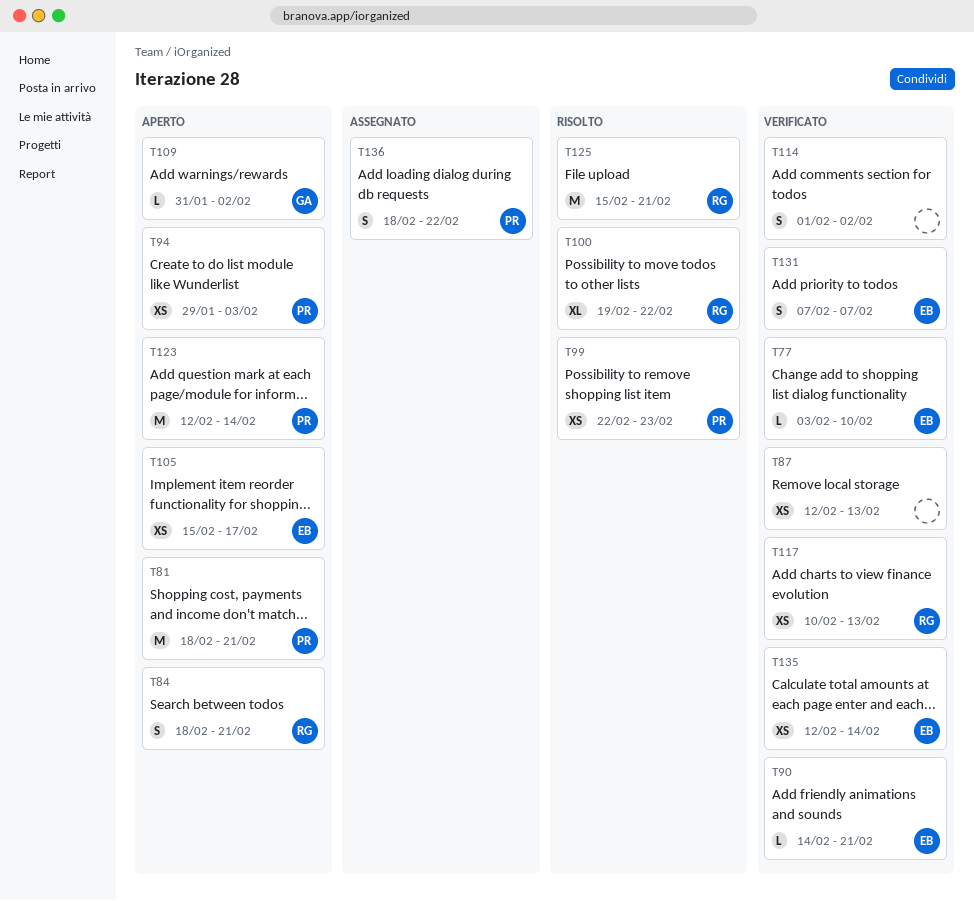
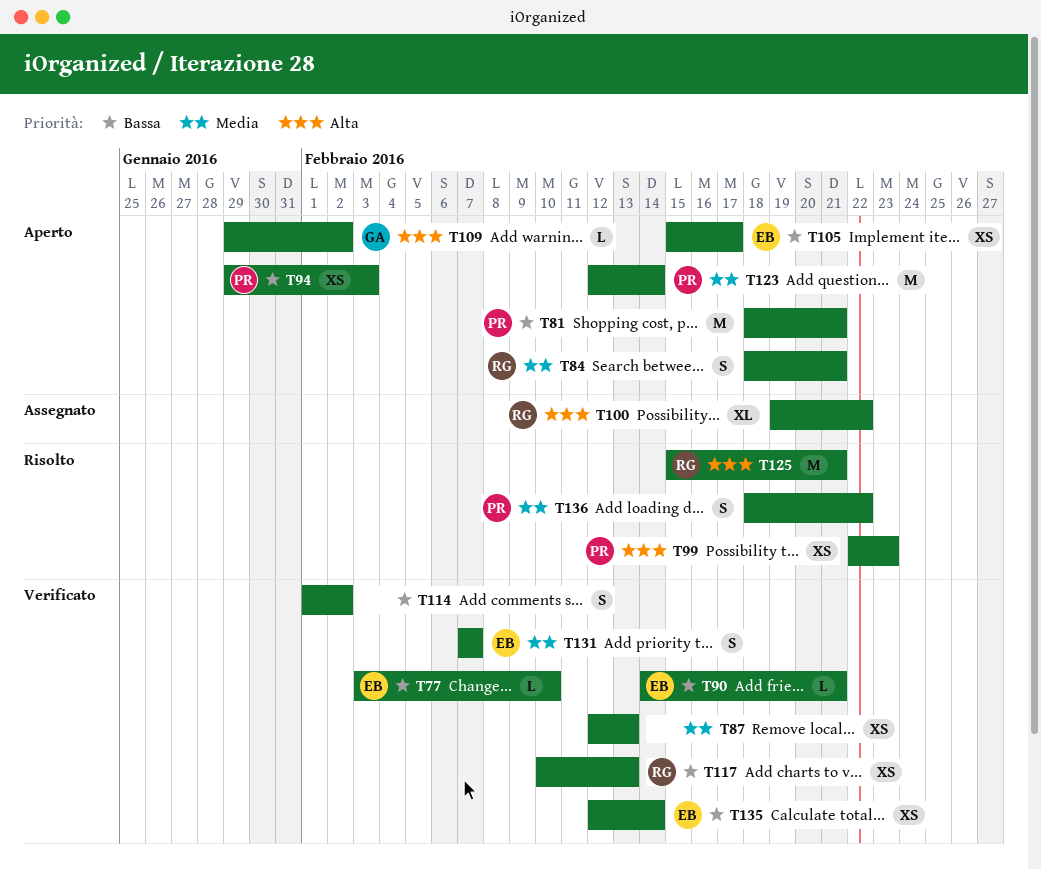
T100, status: Risolto -> Assegnato
T109, start: Jan 31 -> Jan 29
T136, status: Assegnato -> Risolto

